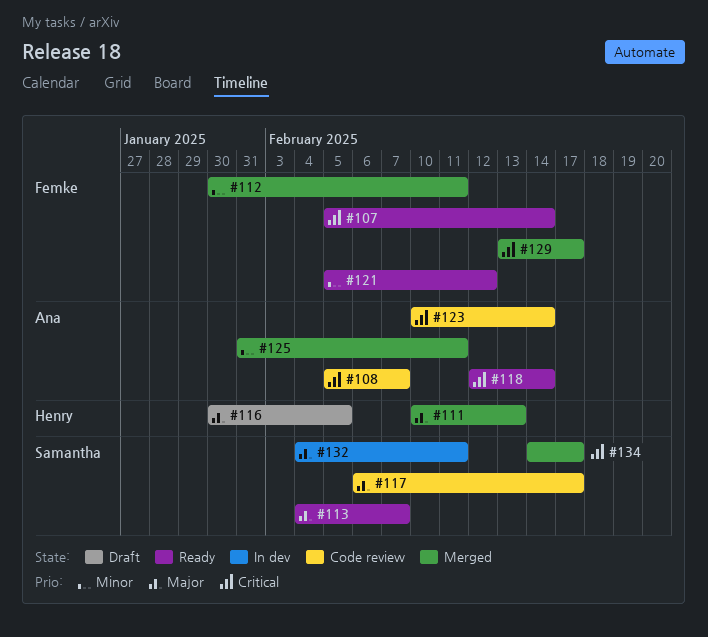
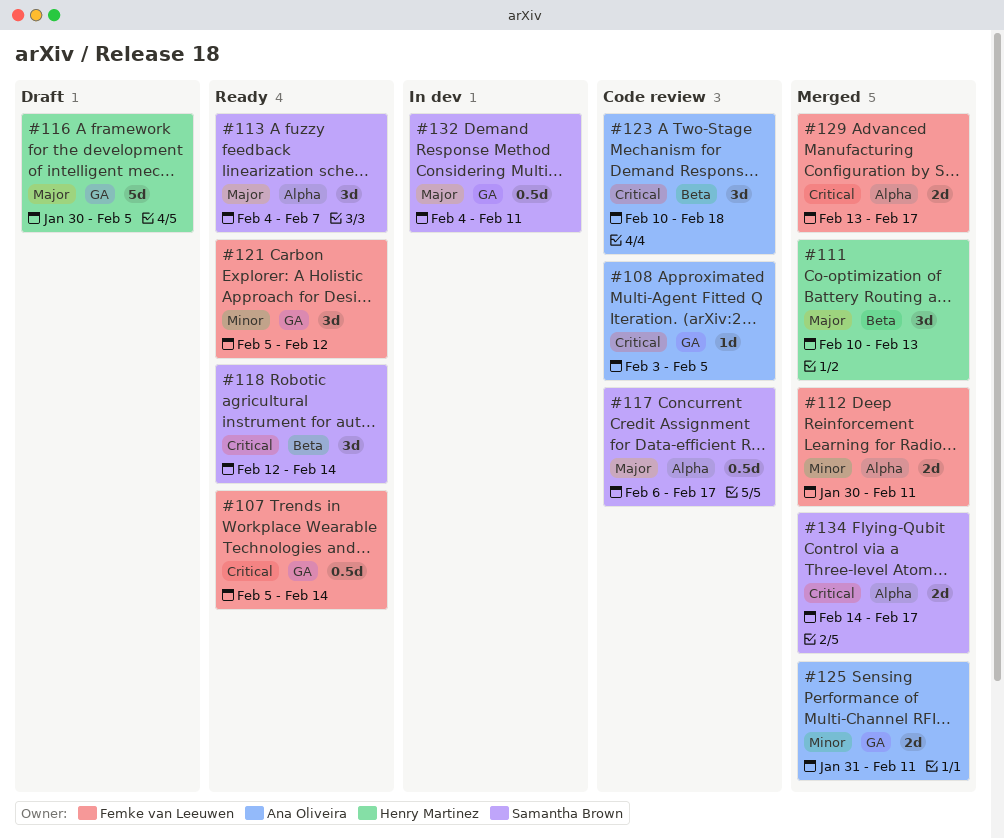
#108, start: Feb 5 -> Feb 3
#108, due: Feb 7 -> Feb 5
#118, owner: Ana Oliveira -> Samantha Brown
#123, due: Feb 14 -> Feb 18

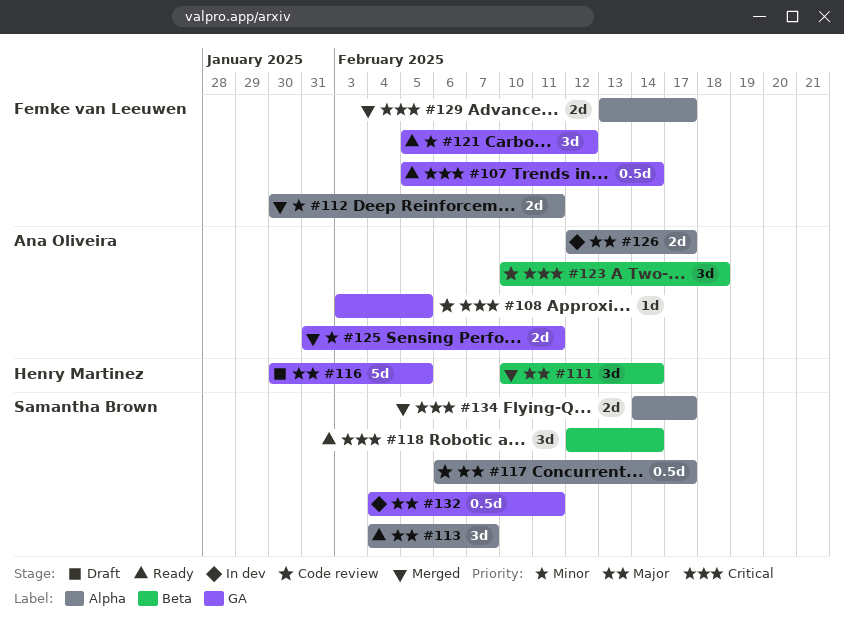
#111, due: Feb 13 -> Feb 14
#126: none -> present

